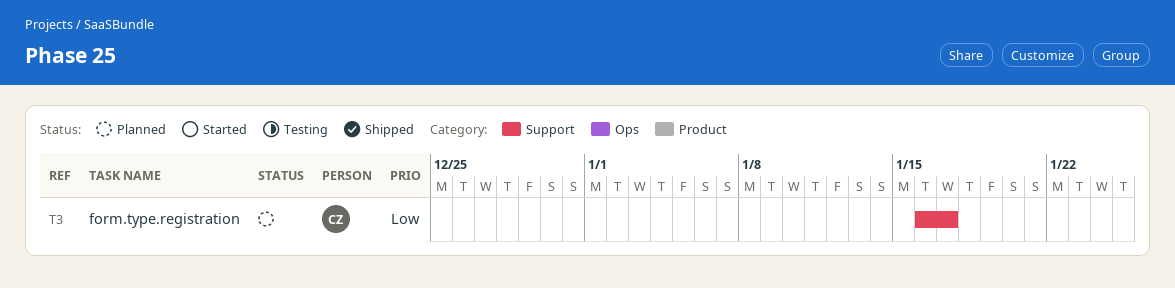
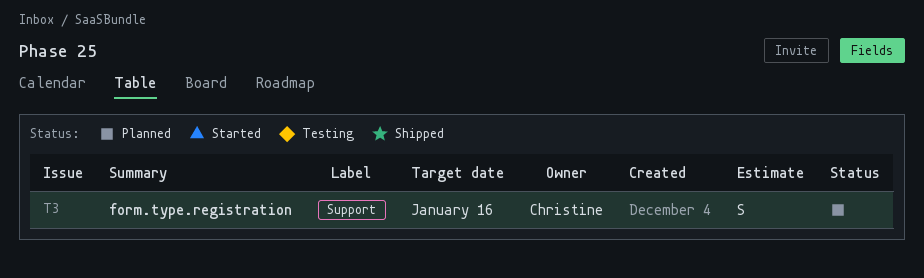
T3, due: Jan 17 -> Jan 16

